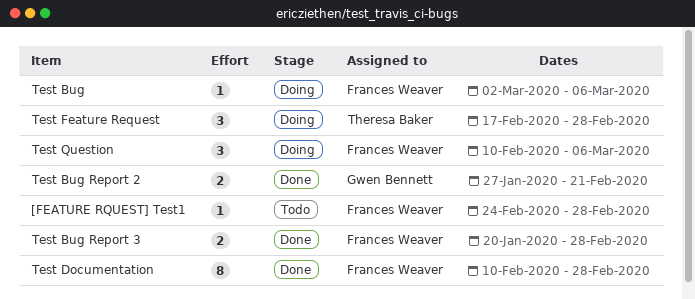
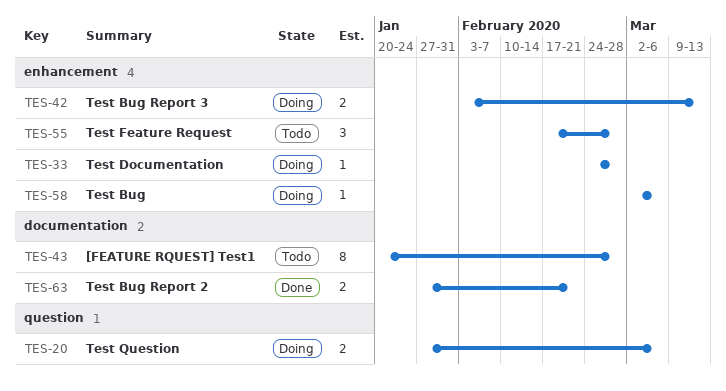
[FEATURE RQUEST] Test1, estimate: 1 -> 8
[FEATURE RQUEST] Test1, start: Feb 24 -> Jan 20
Test Bug Report 3, status: Done -> Doing
Test Bug Report 3, start: Jan 20 -> Feb 3
Test Bug Report 3, due: Feb 28 -> Mar 13
Test Documentation, status: Done -> Doing
Test Documentation, estimate: 8 -> 1
Test Documentation, start: Feb 10 -> Feb 24
Test Feature Request, status: Doing -> Todo
Test Question, estimate: 3 -> 2
Test Question, start: Feb 10 -> Jan 27

